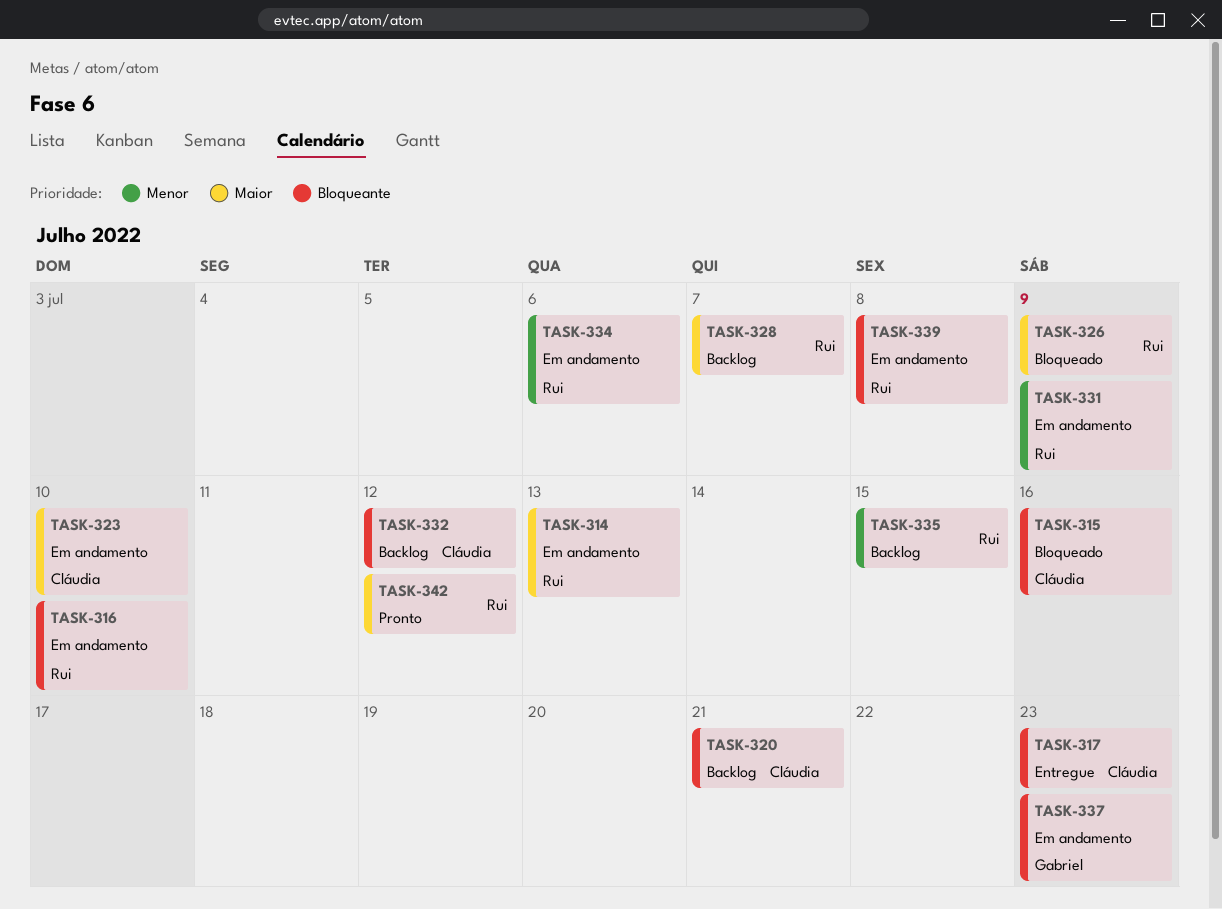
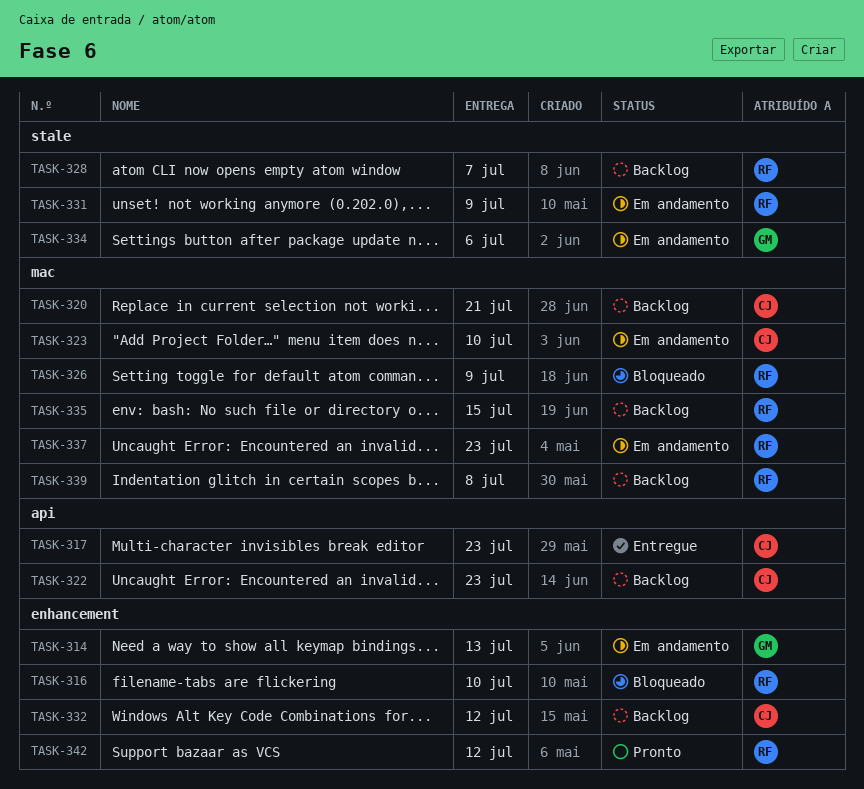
TASK-314, owner: Rui -> Gabriel
TASK-315: present -> none
TASK-316, status: Em andamento -> Bloqueado
TASK-322: none -> present
TASK-334, owner: Rui -> Gabriel
TASK-337, owner: Gabriel -> Rui
TASK-339, status: Em andamento -> Backlog

